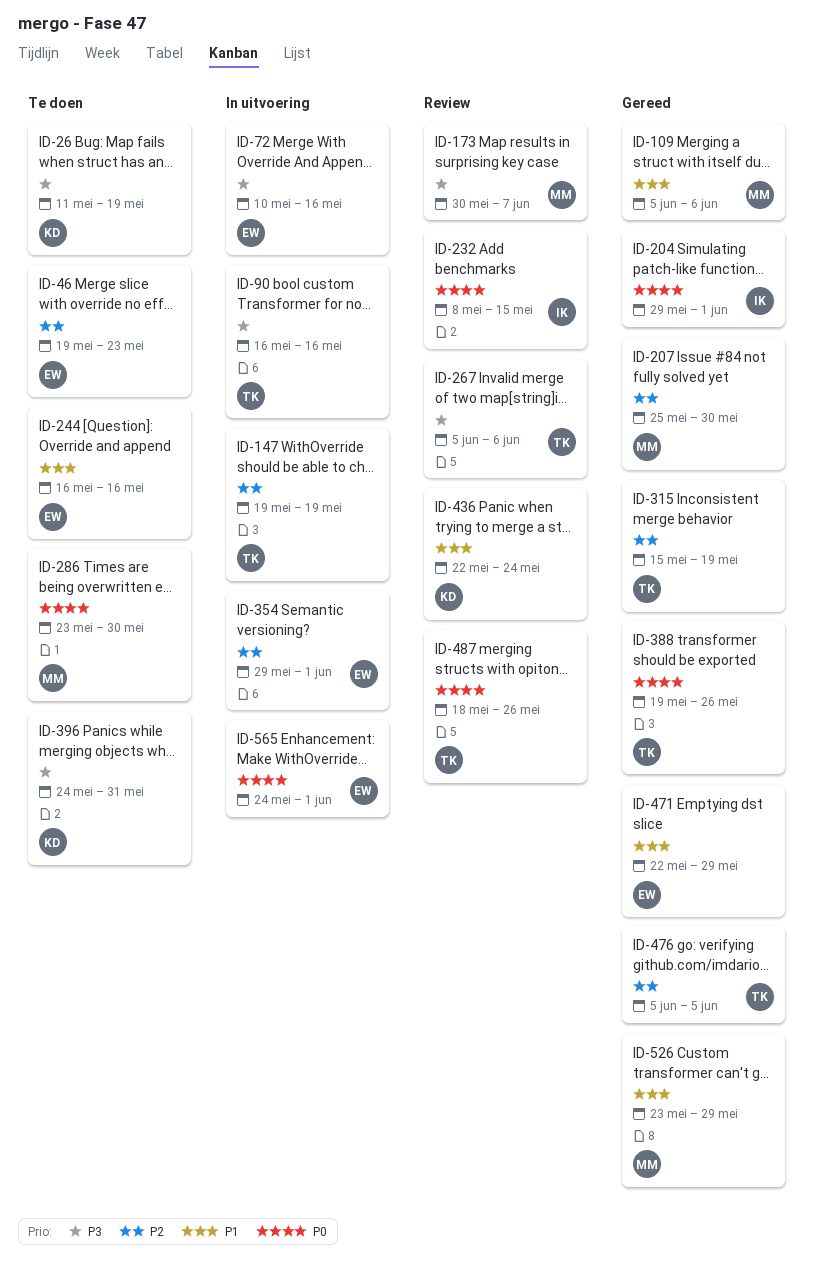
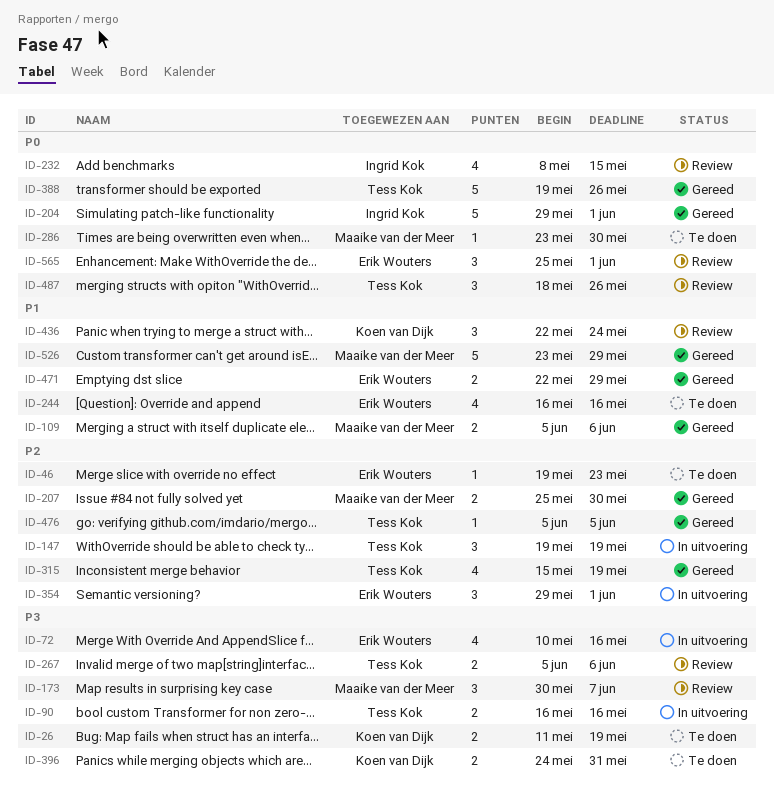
ID-565, status: In uitvoering -> Review
ID-565, start: May 24 -> May 25

